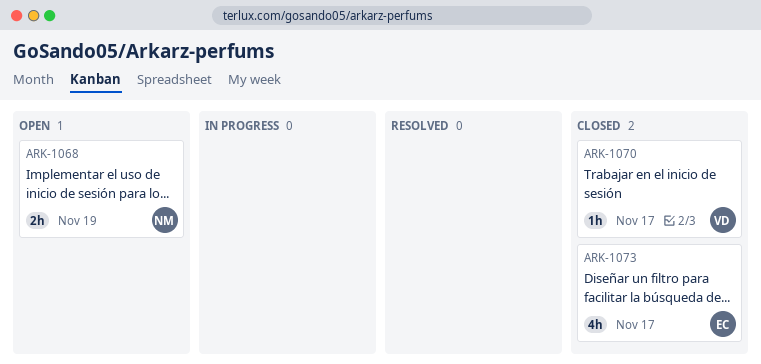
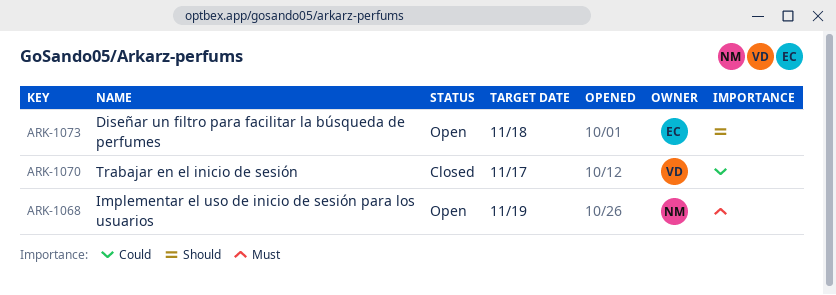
ARK-1073, status: Closed -> Open
ARK-1073, due: Nov 17 -> Nov 18

